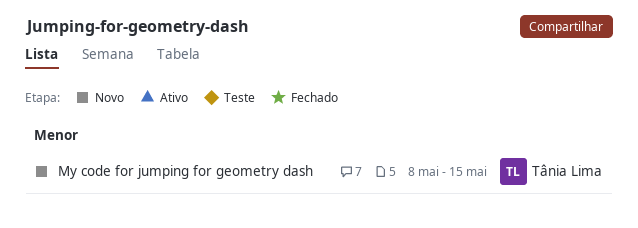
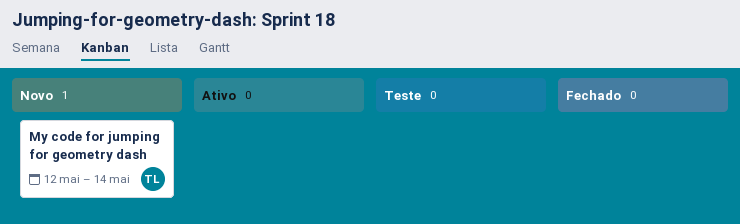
My code for jumping for geometry dash, start: May 8 -> May 12
My code for jumping for geometry dash, due: May 15 -> May 14

